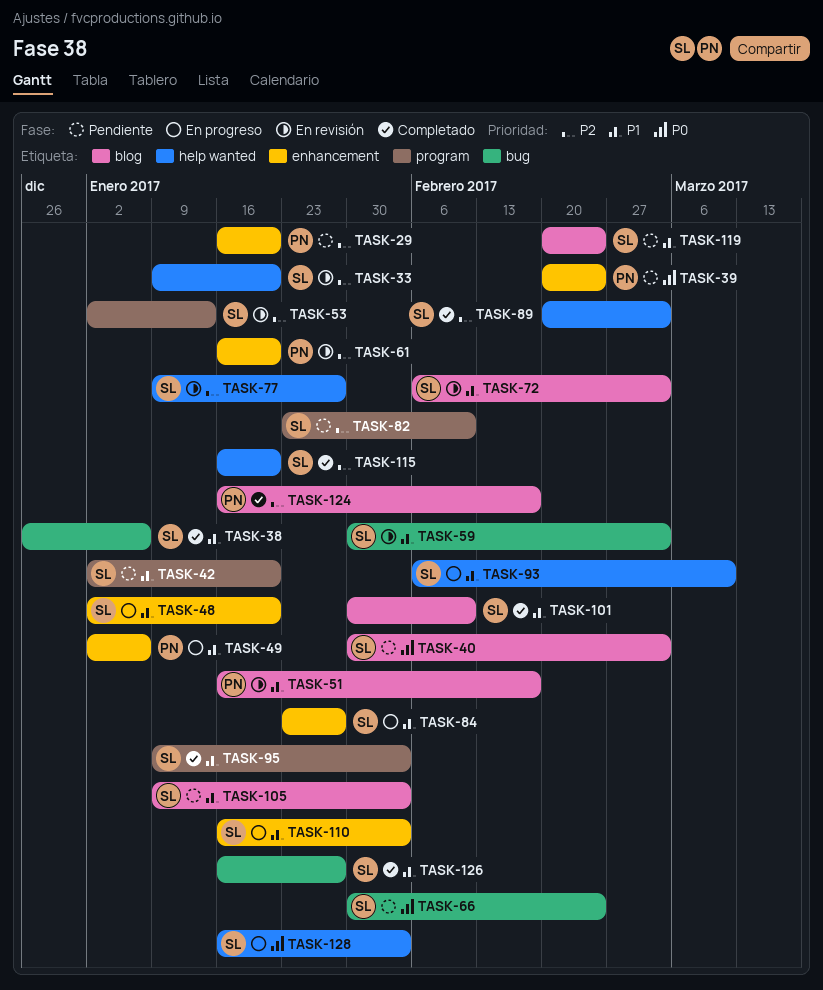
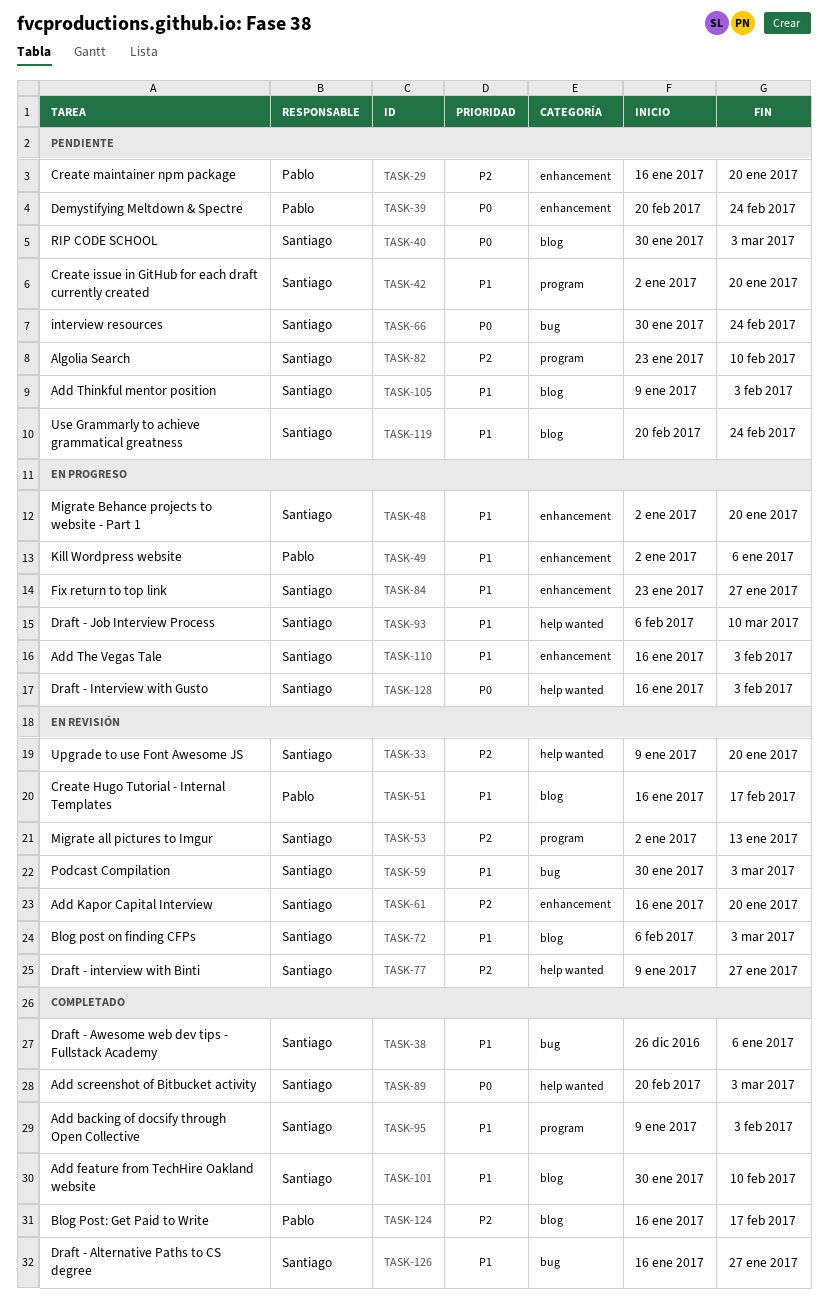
TASK-61, owner: Pablo -> Santiago
TASK-89, priority: P2 -> P0
TASK-115: present -> none

